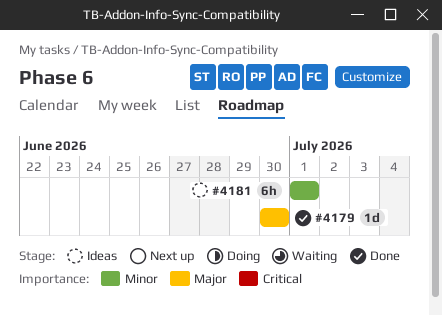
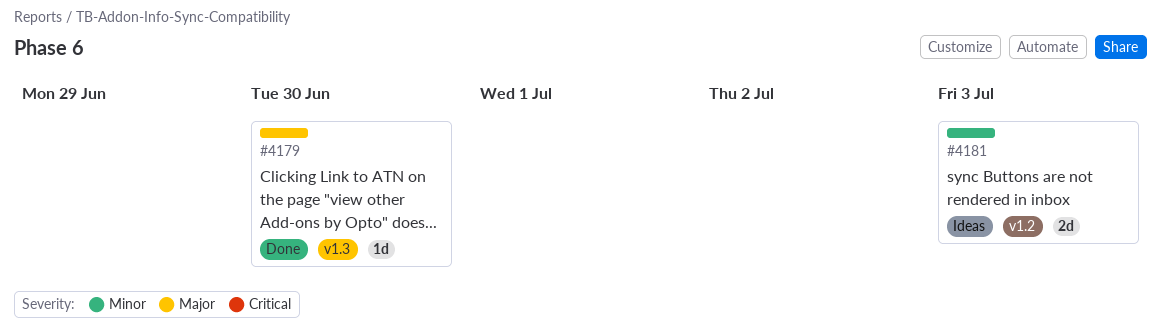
#4181, estimate: 6h -> 2d
#4181, due: Jul 1 -> Jul 3

